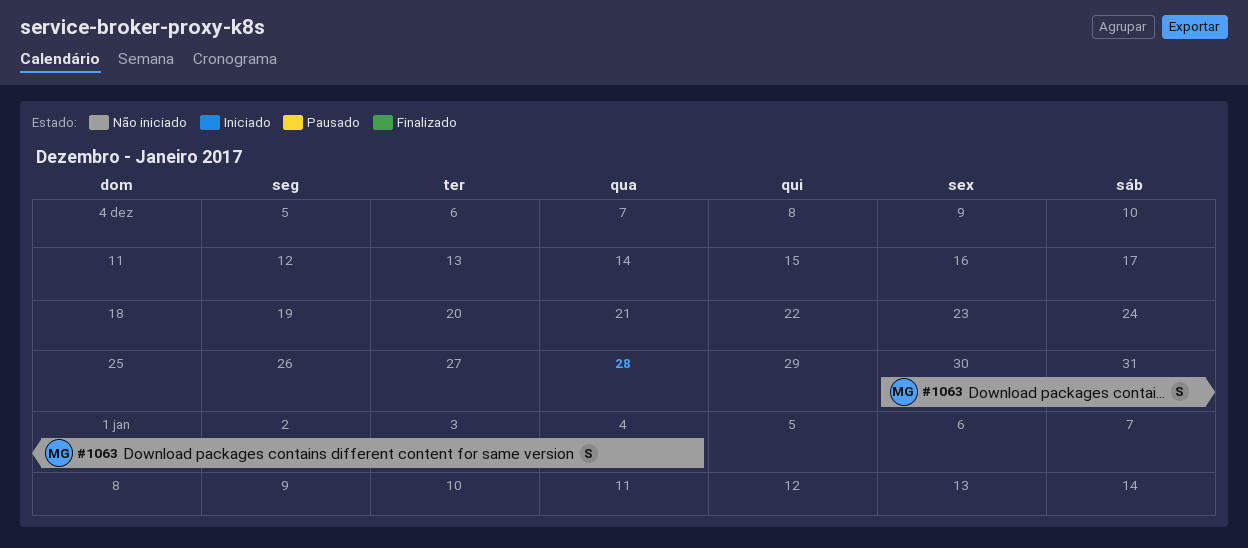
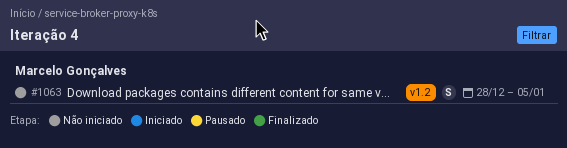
#1063, start: Dec 30 -> Dec 28
#1063, due: Jan 4 -> Jan 5

